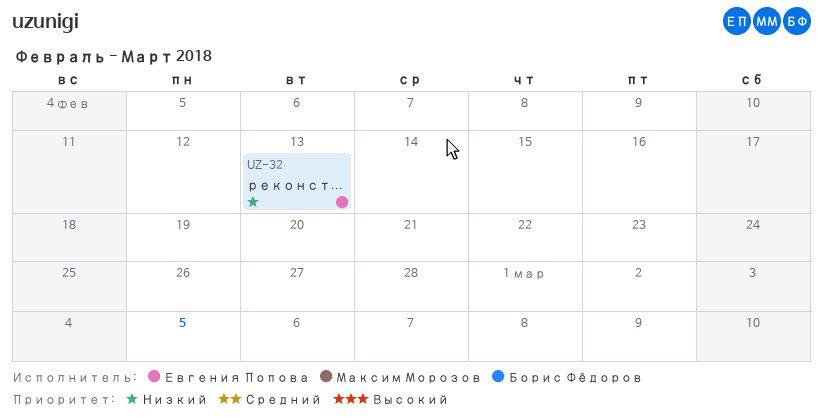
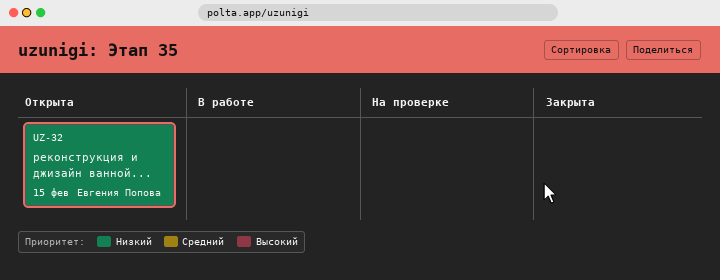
UZ-32, due: Feb 13 -> Feb 15

